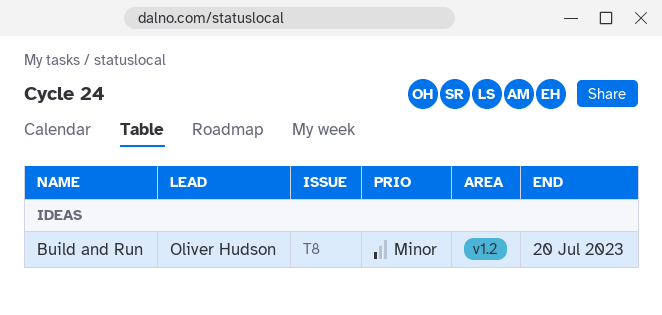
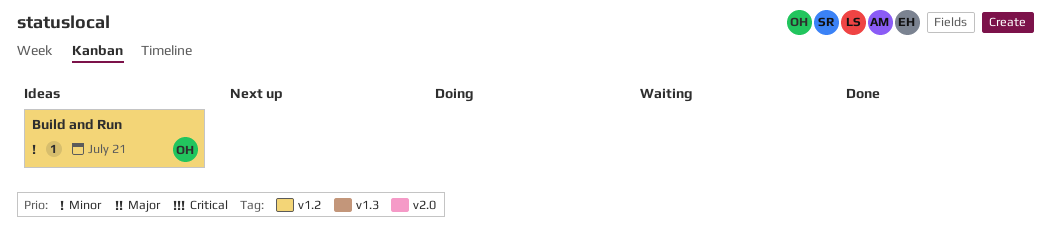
Build and Run, due: Jul 20 -> Jul 21

